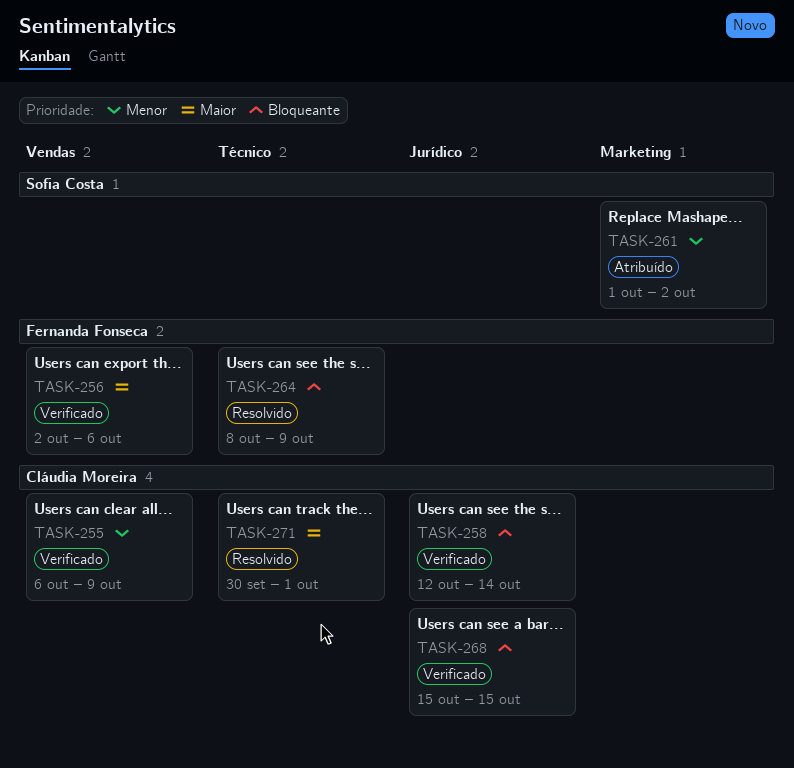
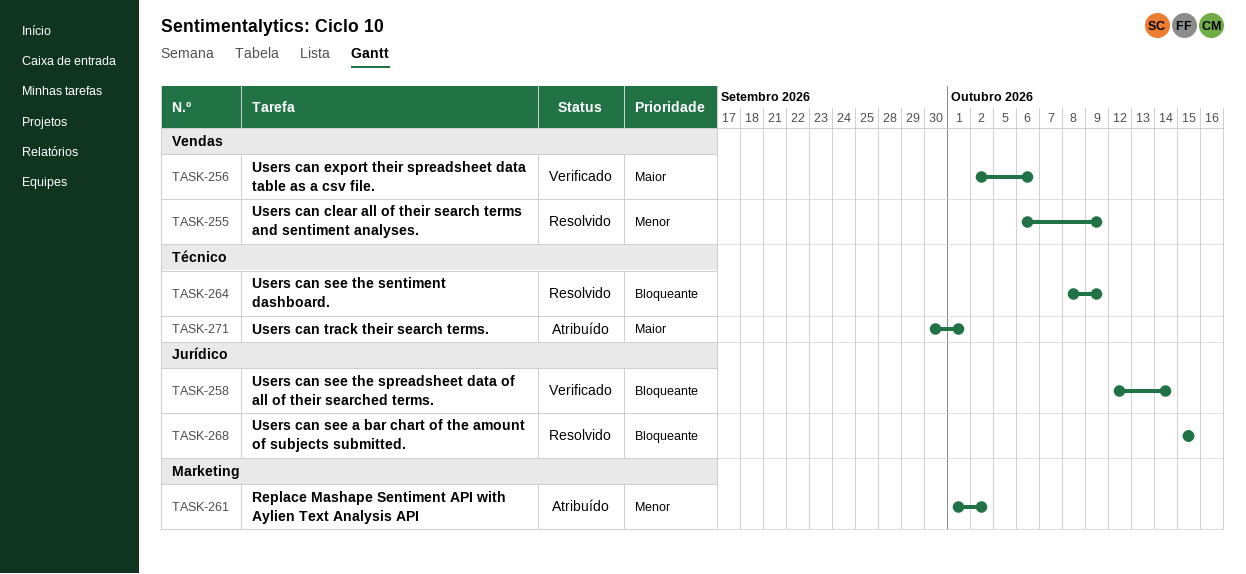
TASK-255, status: Verificado -> Resolvido
TASK-268, status: Verificado -> Resolvido
TASK-271, status: Resolvido -> Atribuído

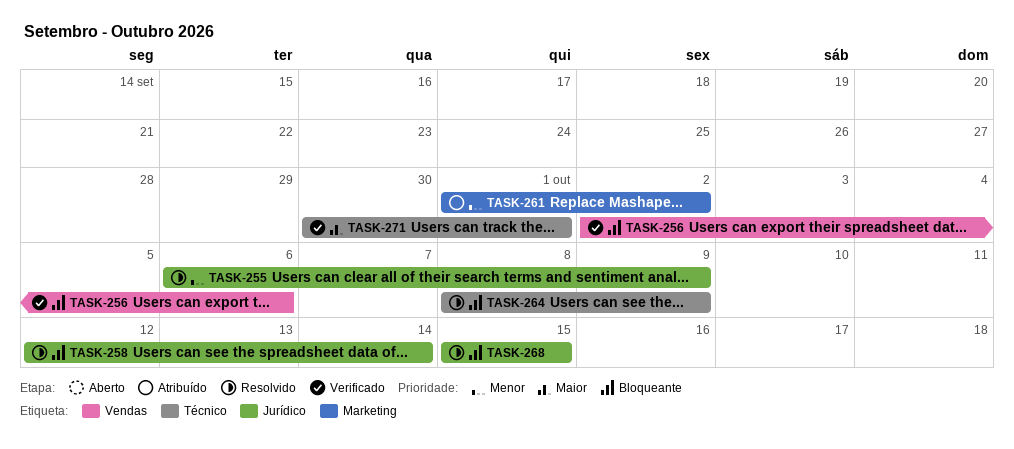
TASK-255, label: Vendas -> Jurídico
TASK-256, priority: Maior -> Bloqueante
TASK-258, status: Verificado -> Resolvido
TASK-271, status: Atribuído -> Verificado

